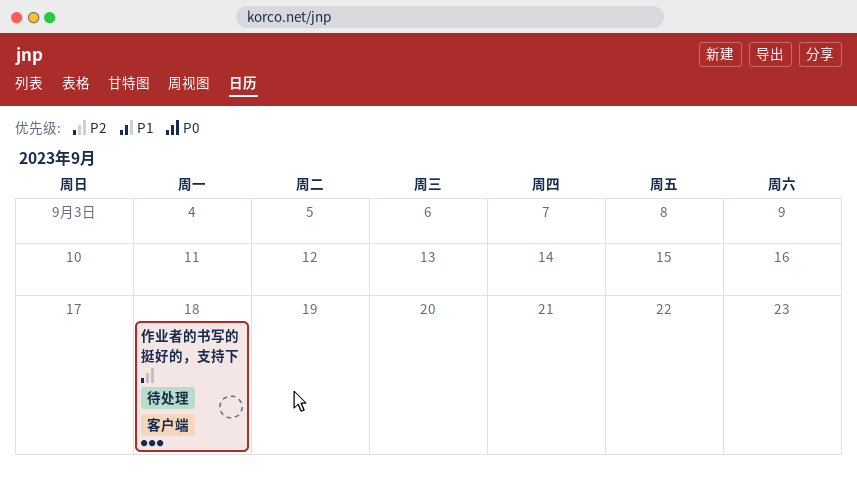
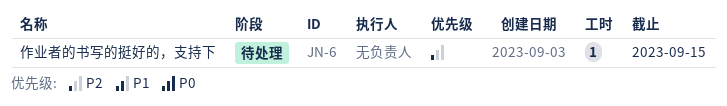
作业者的书写的挺好的，支持下, estimate: 3 -> 1
作业者的书写的挺好的，支持下, due: Sep 18 -> Sep 15

